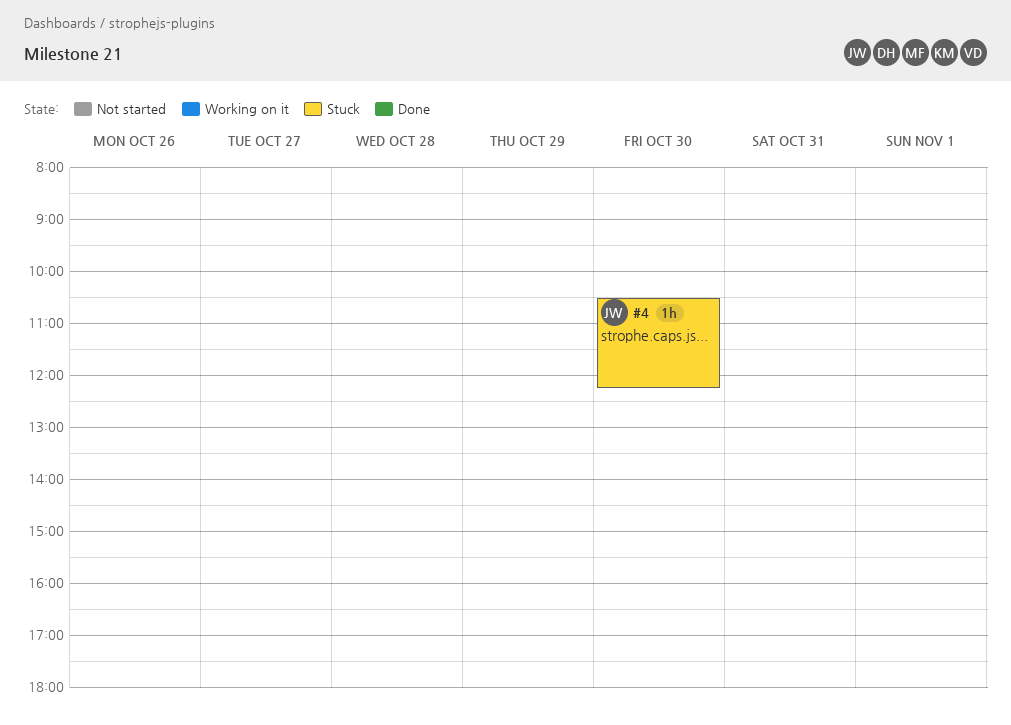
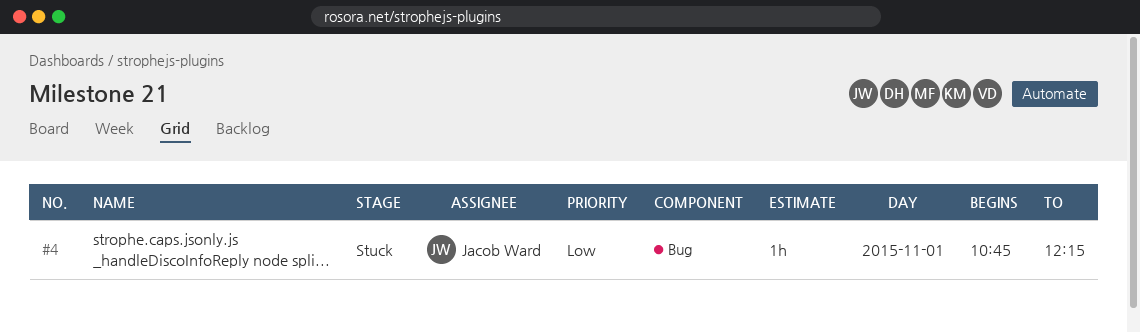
#4, day: Oct 30 -> Nov 1
#4, begins: 10:30 -> 10:45

